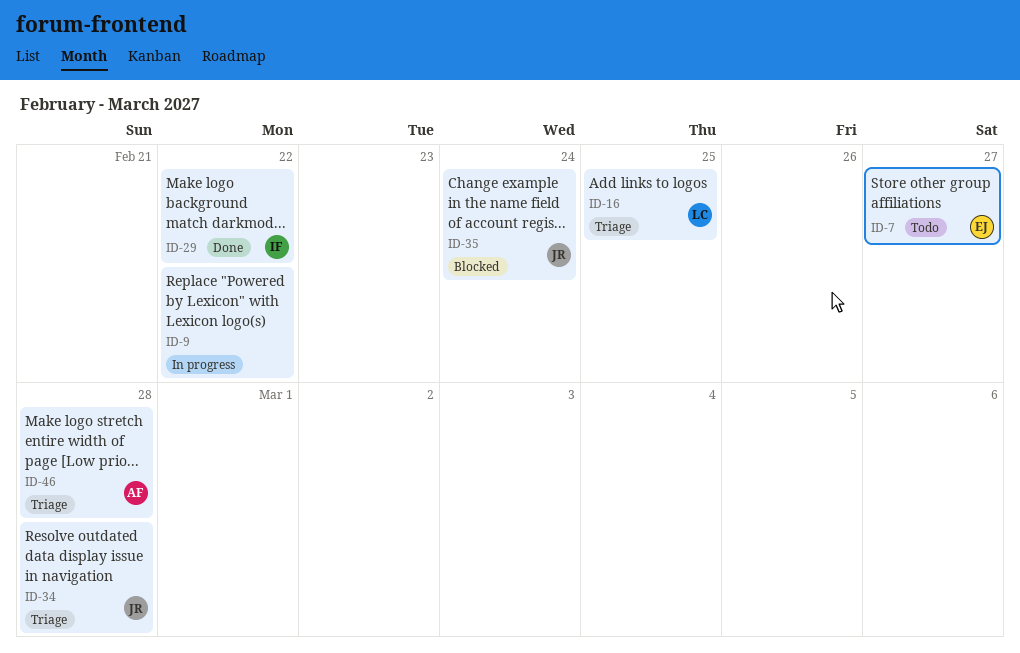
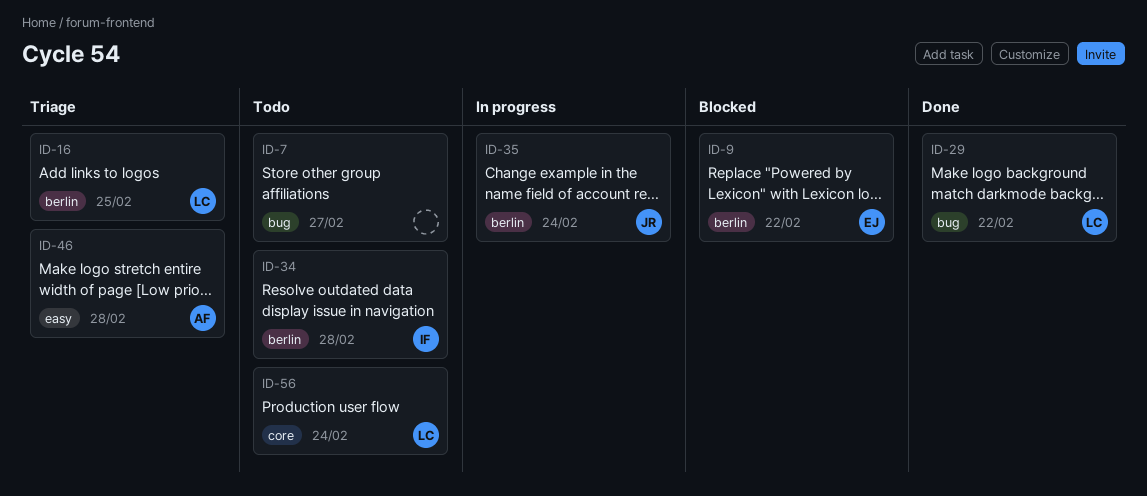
ID-7, owner: EJ -> none
ID-9, status: In progress -> Blocked
ID-9, owner: none -> EJ
ID-29, owner: IF -> LC
ID-34, status: Triage -> Todo
ID-34, owner: JR -> IF
ID-35, status: Blocked -> In progress
ID-56: none -> present

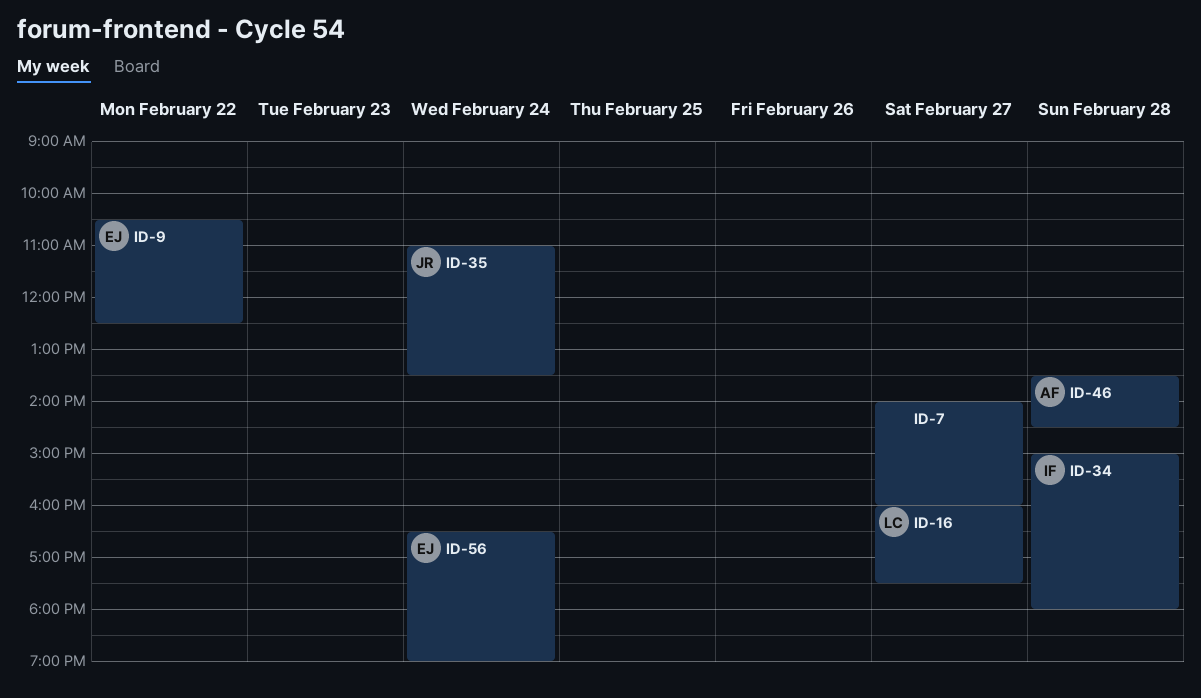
ID-16, day: Feb 25 -> Feb 27
ID-29: present -> none
ID-56, owner: LC -> EJ

